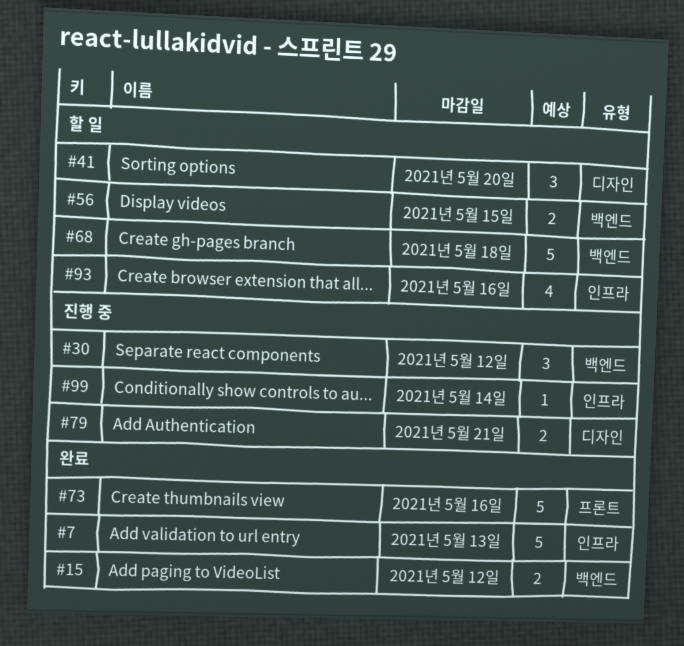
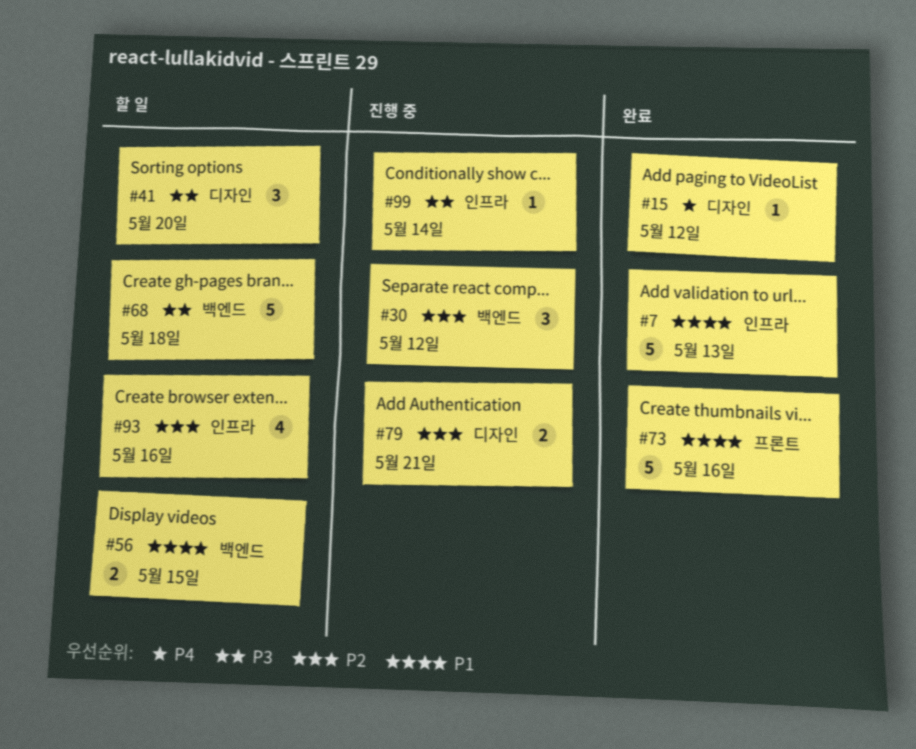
#15, label: 백엔드 -> 디자인
#15, estimate: 2 -> 1

